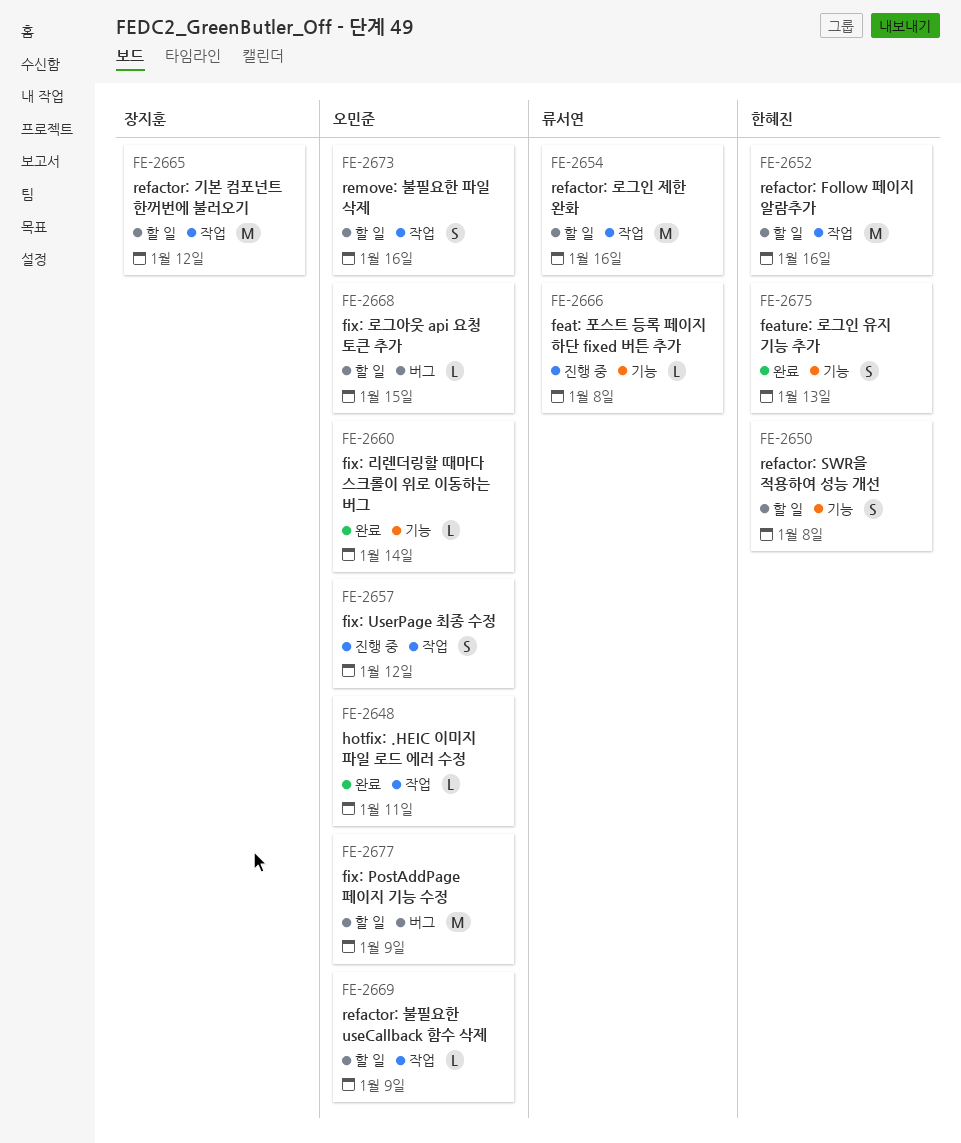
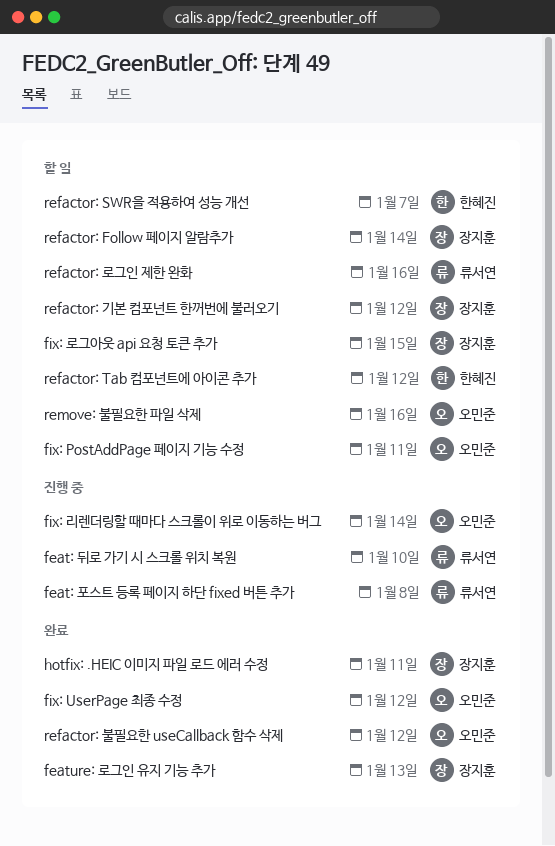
feat: 뒤로 가기 시 스크롤 위치 복원: none -> present
feature: 로그인 유지 기능 추가, owner: 한혜진 -> 장지훈
fix: PostAddPage 페이지 기능 수정, due: Jan 9 -> Jan 11
fix: UserPage 최종 수정, status: 진행 중 -> 완료
fix: 로그아웃 api 요청 토큰 추가, owner: 오민준 -> 장지훈
fix: 리렌더링할 때마다 스크롤이 위로 이동하는 버그, status: 완료 -> 진행 중
hotfix: .HEIC 이미지 파일 로드 에러 수정, owner: 오민준 -> 장지훈
refactor: Follow 페이지 알람추가, owner: 한혜진 -> 장지훈
refactor: Follow 페이지 알람추가, due: Jan 16 -> Jan 14
refactor: SWR을 적용하여 성능 개선, due: Jan 8 -> Jan 7
refactor: Tab 컴포넌트에 아이콘 추가: none -> present
refactor: 불필요한 useCallback 함수 삭제, status: 할 일 -> 완료
refactor: 불필요한 useCallback 함수 삭제, due: Jan 9 -> Jan 12

